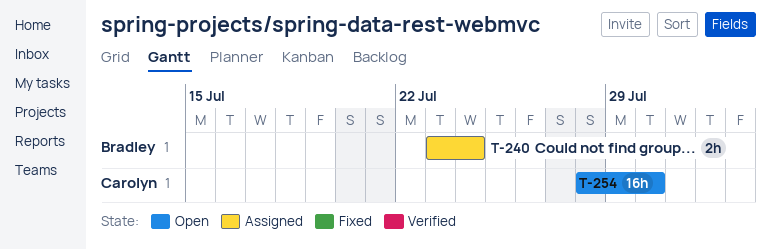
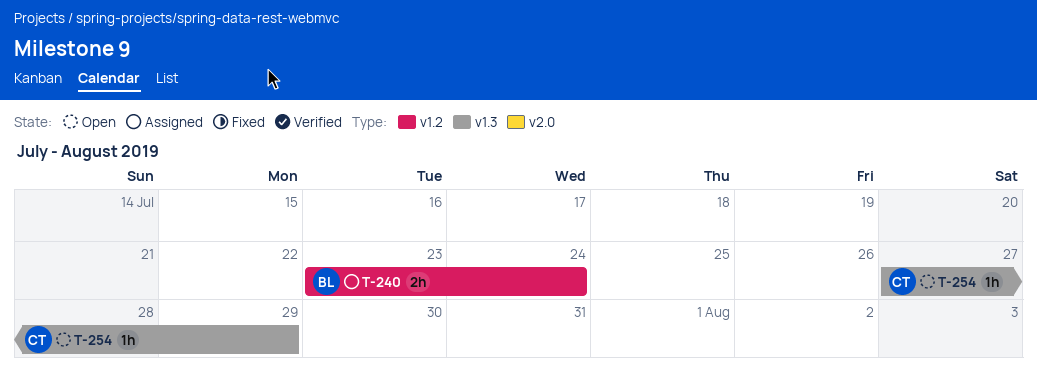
T-254, estimate: 16h -> 1h
T-254, start: Jul 28 -> Jul 27
T-254, due: Jul 30 -> Jul 29

